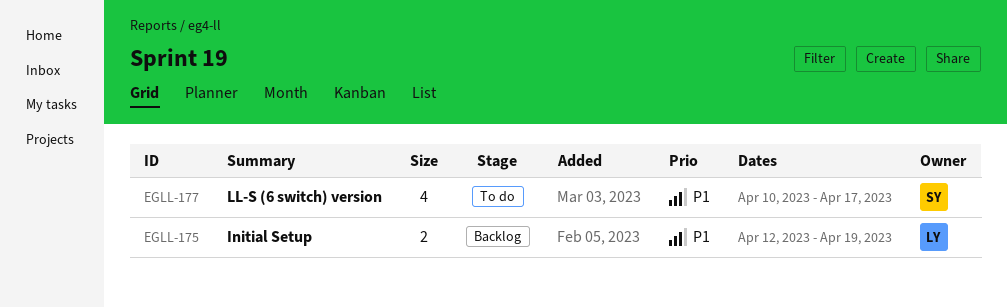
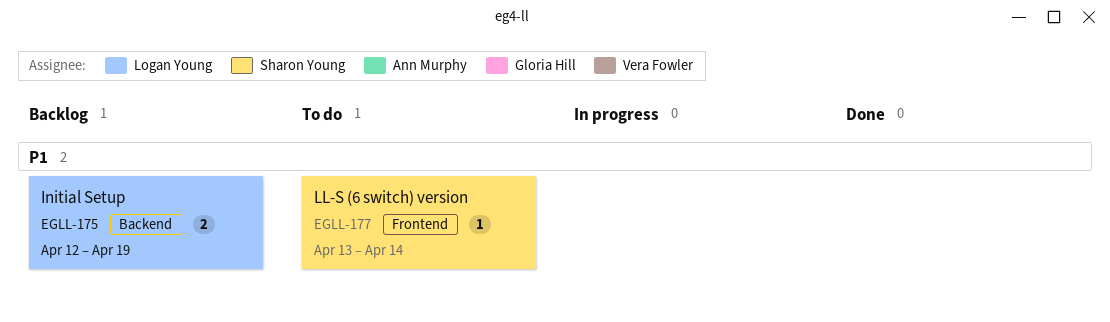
EGLL-177, estimate: 4 -> 1
EGLL-177, start: Apr 10 -> Apr 13
EGLL-177, due: Apr 17 -> Apr 14

